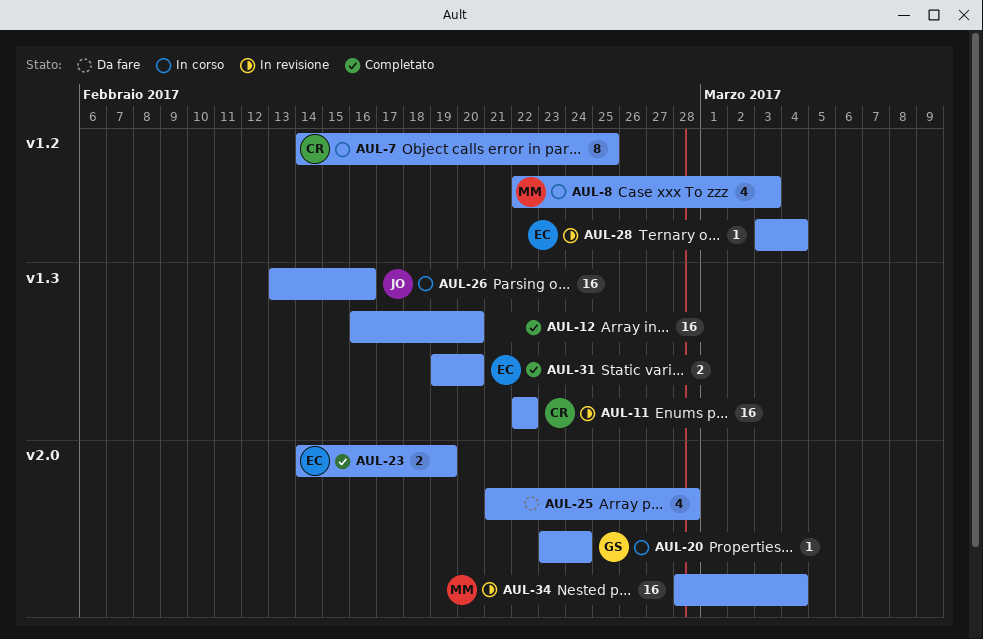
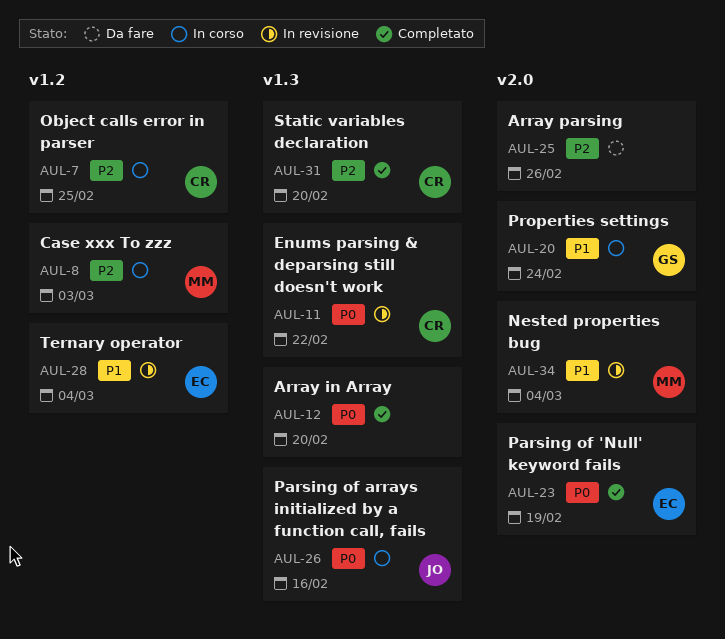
AUL-25, due: Feb 28 -> Feb 26
AUL-31, owner: EC -> CR

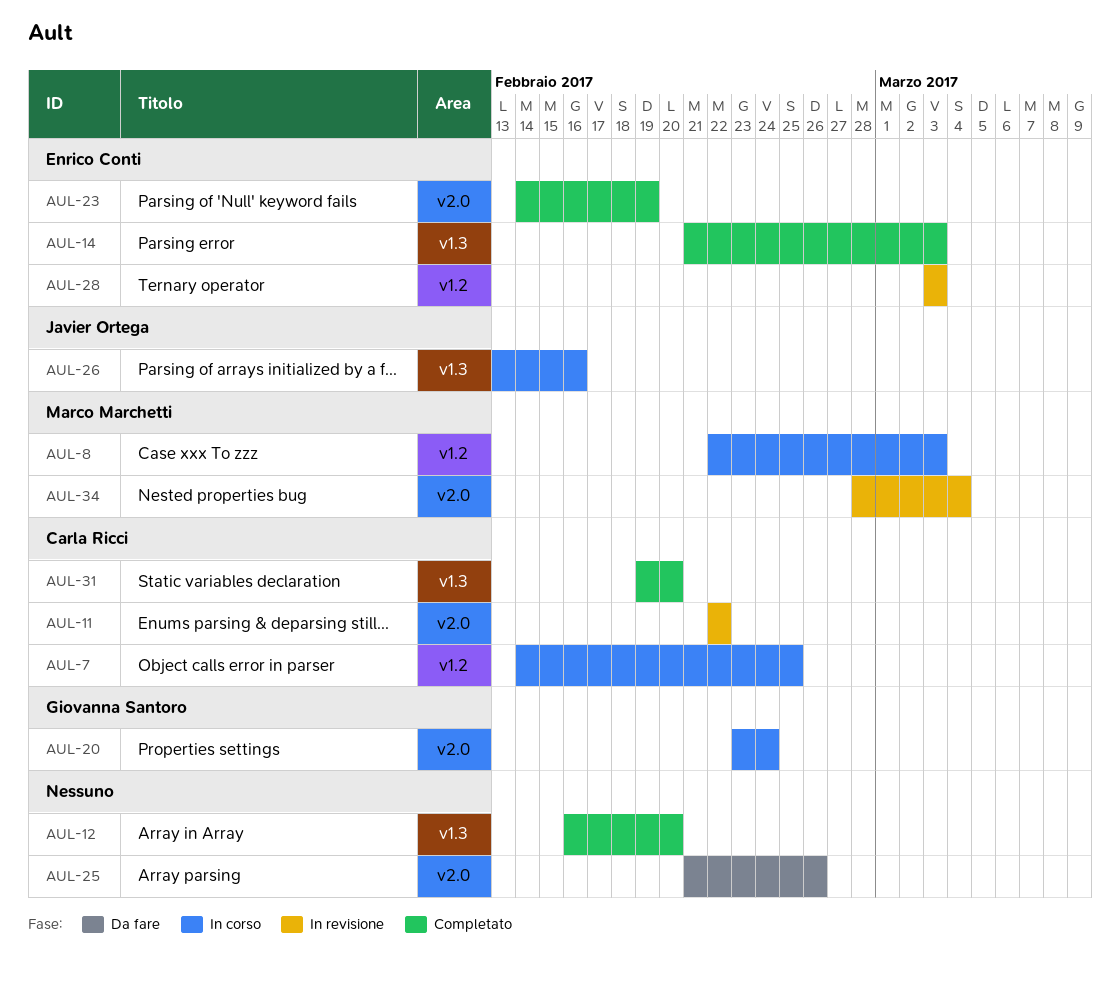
AUL-11, label: v1.3 -> v2.0
AUL-14: none -> present
AUL-28, due: Mar 4 -> Mar 3

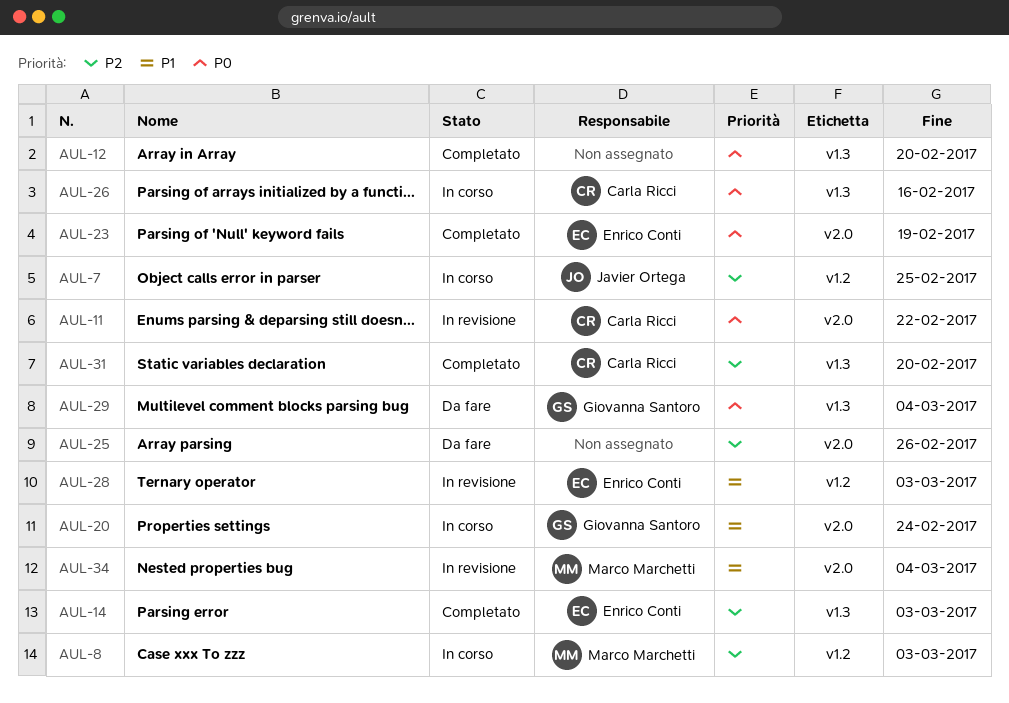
AUL-7, owner: Carla Ricci -> Javier Ortega
AUL-26, owner: Javier Ortega -> Carla Ricci
AUL-29: none -> present

